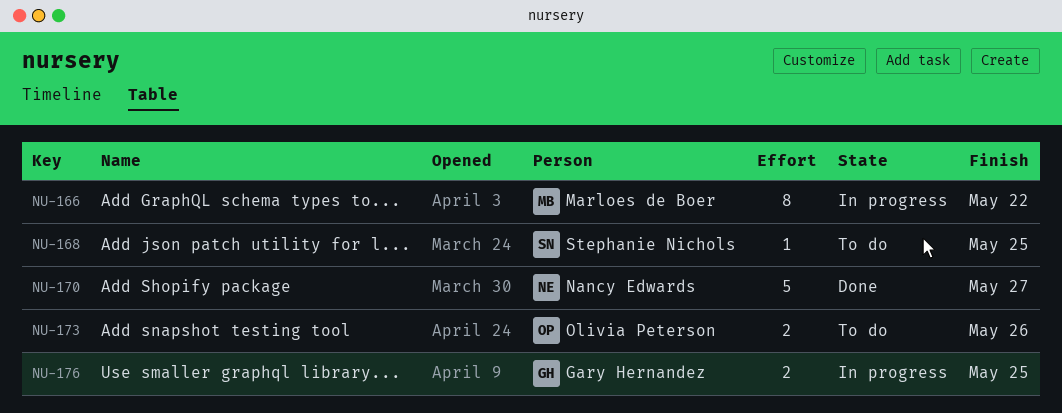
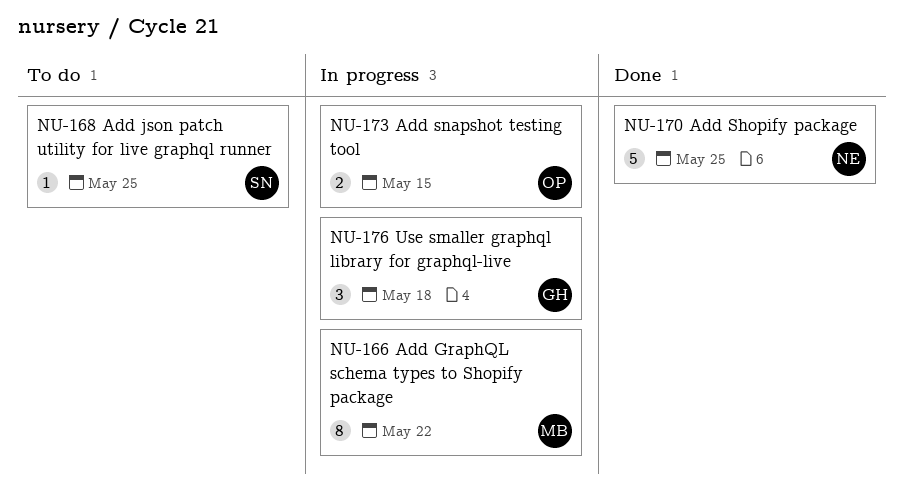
NU-170, due: May 27 -> May 25
NU-173, status: To do -> In progress
NU-173, due: May 26 -> May 15
NU-176, estimate: 2 -> 3
NU-176, due: May 25 -> May 18

